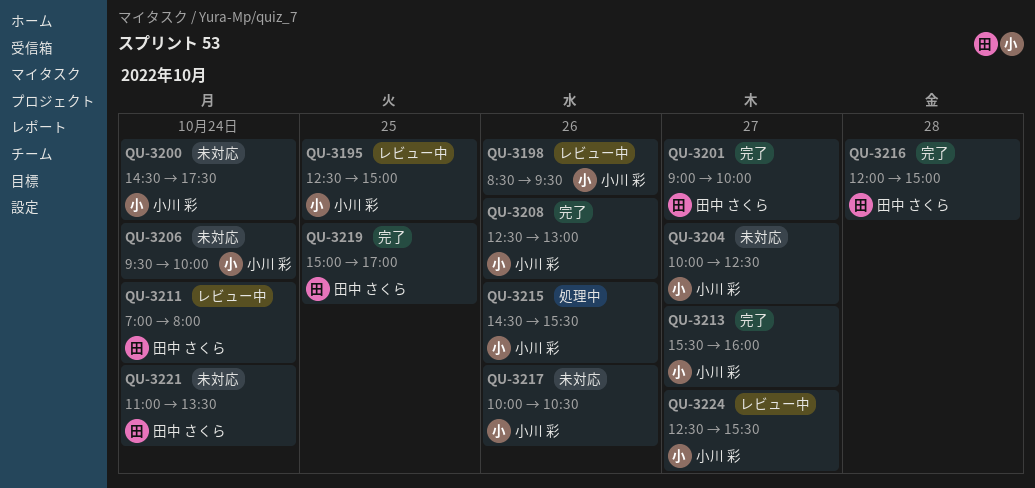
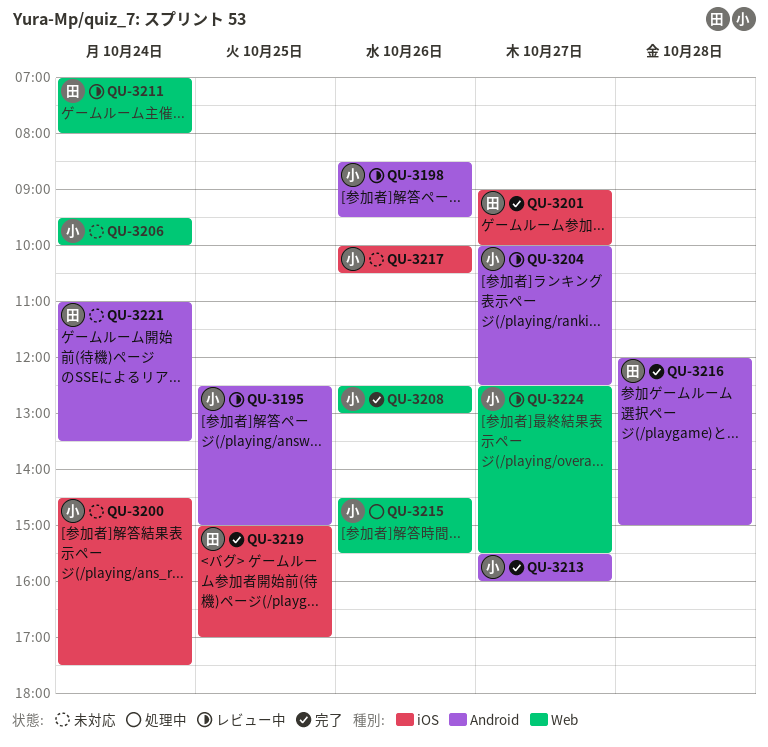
QU-3204, status: 未対応 -> レビュー中

